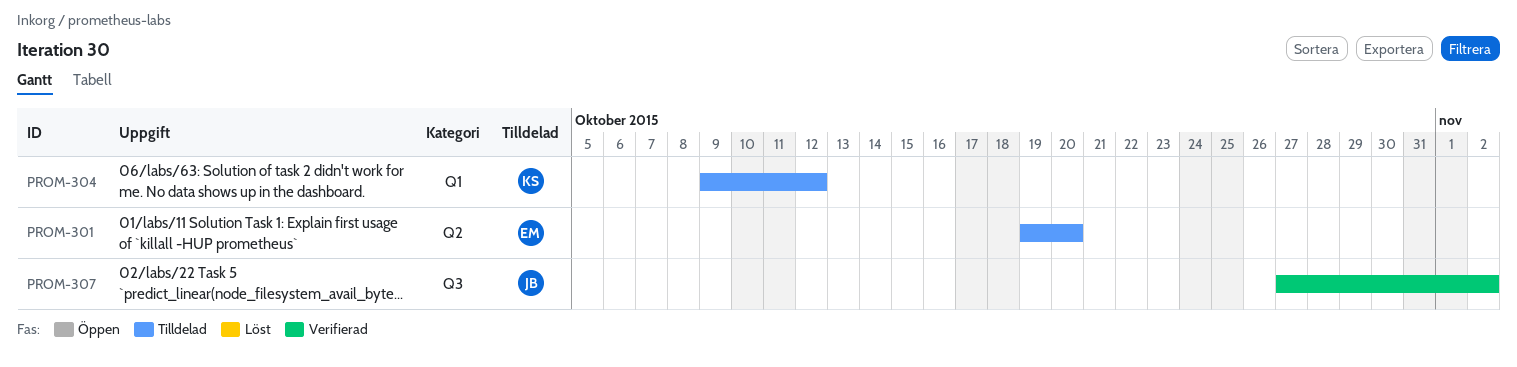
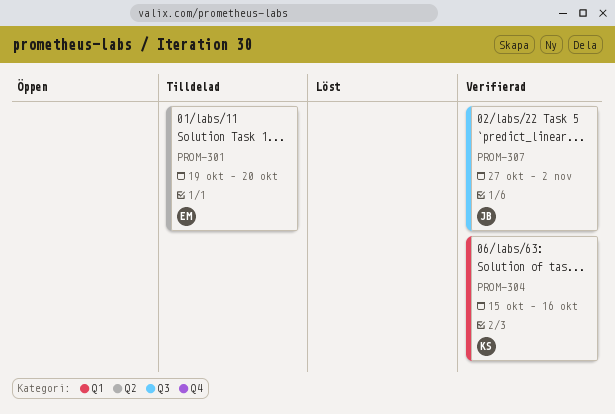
PROM-304, status: Tilldelad -> Verifierad
PROM-304, start: Oct 9 -> Oct 15
PROM-304, due: Oct 12 -> Oct 16

